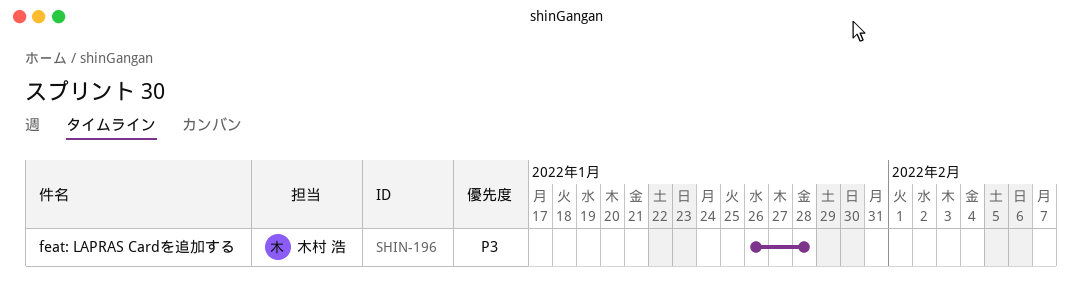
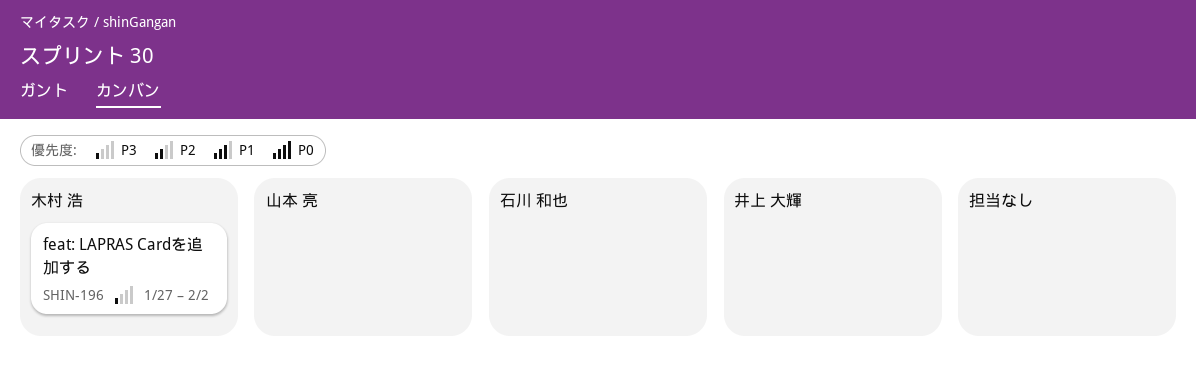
SHIN-196, start: Jan 26 -> Jan 27
SHIN-196, due: Jan 28 -> Feb 2

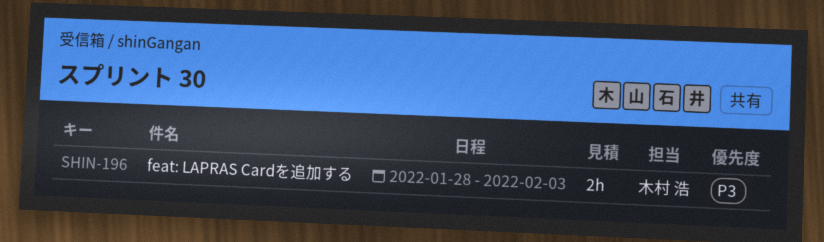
SHIN-196, start: Jan 27 -> Jan 28
SHIN-196, due: Feb 2 -> Feb 3

